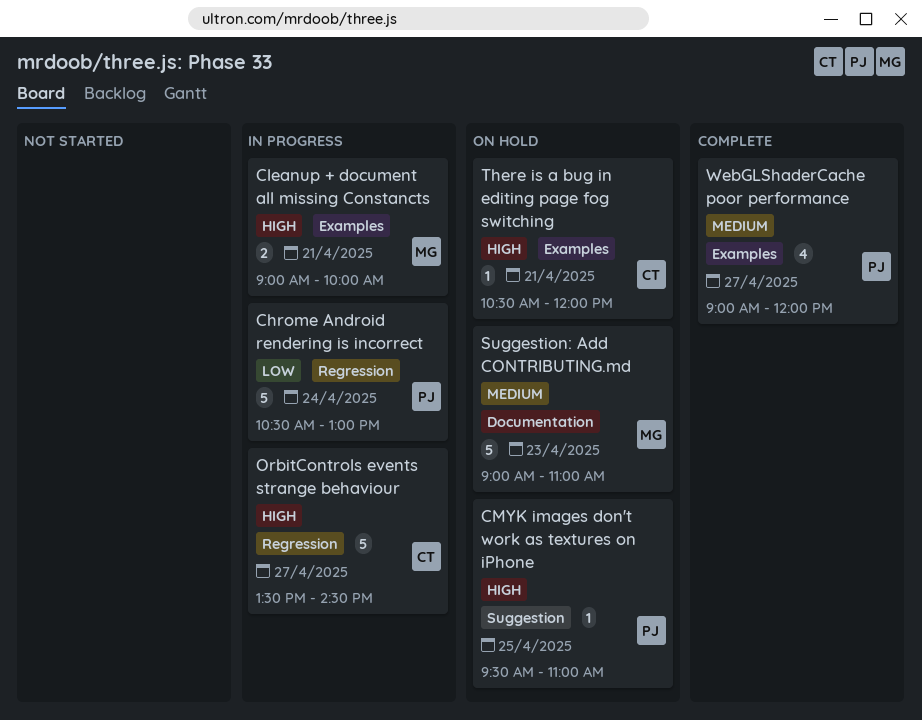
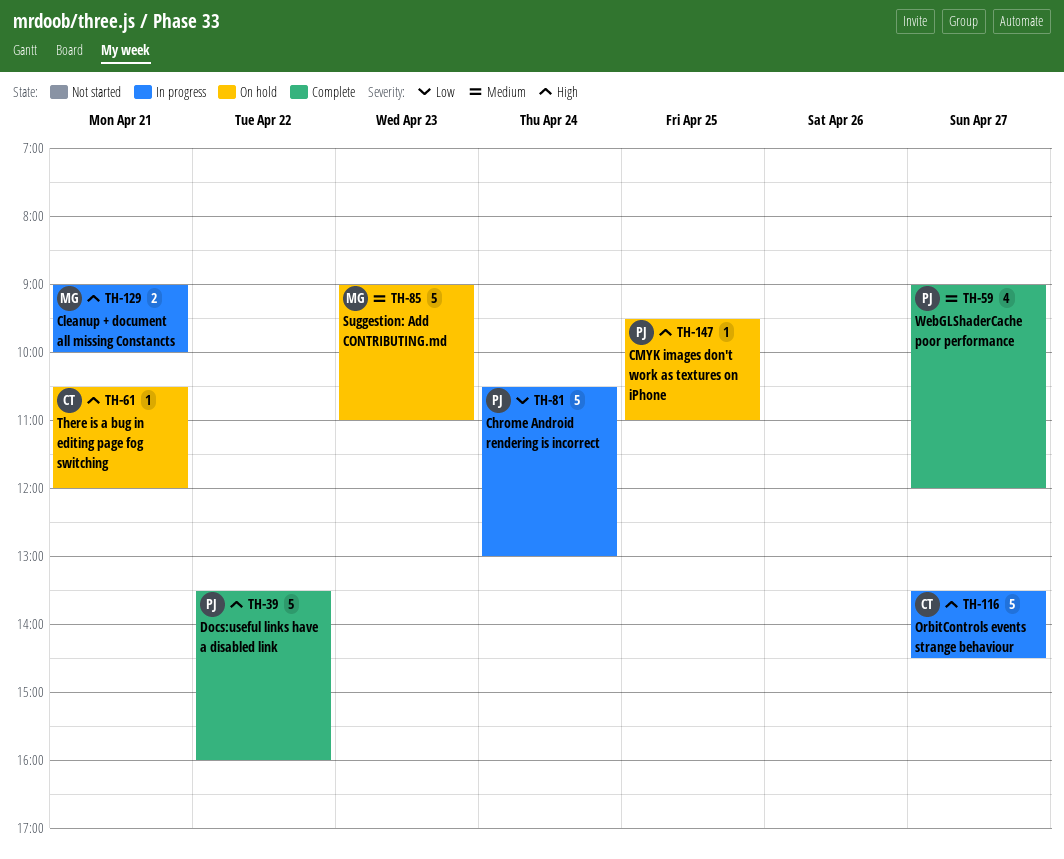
Docs:useful links have a disabled link: none -> present

